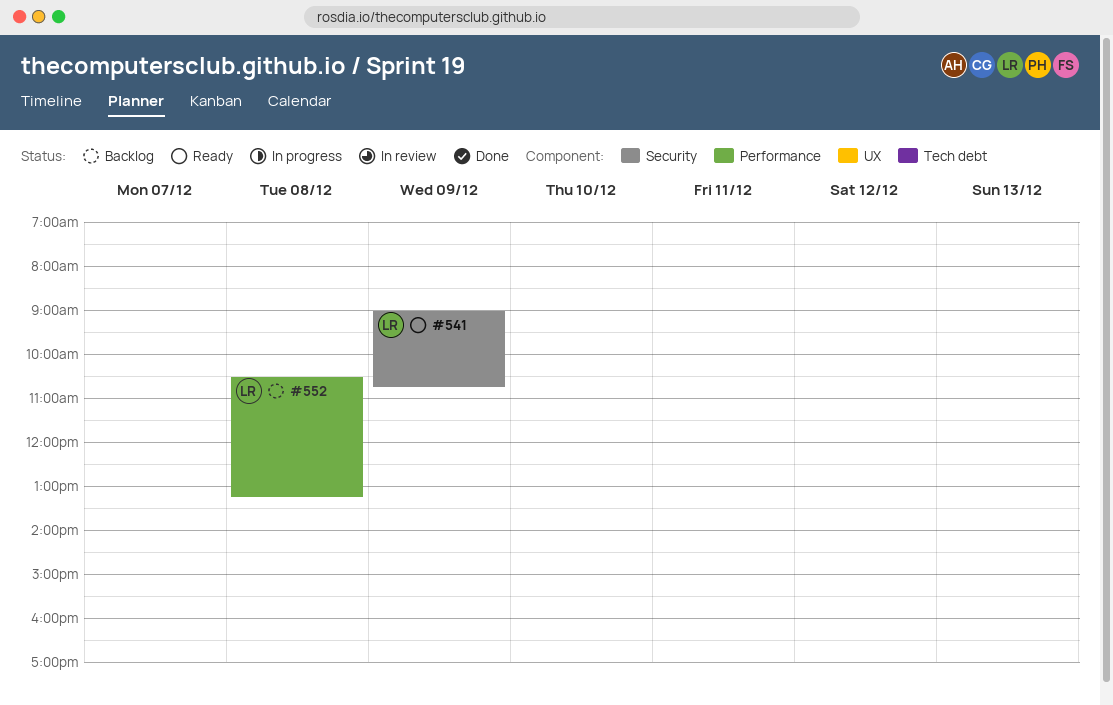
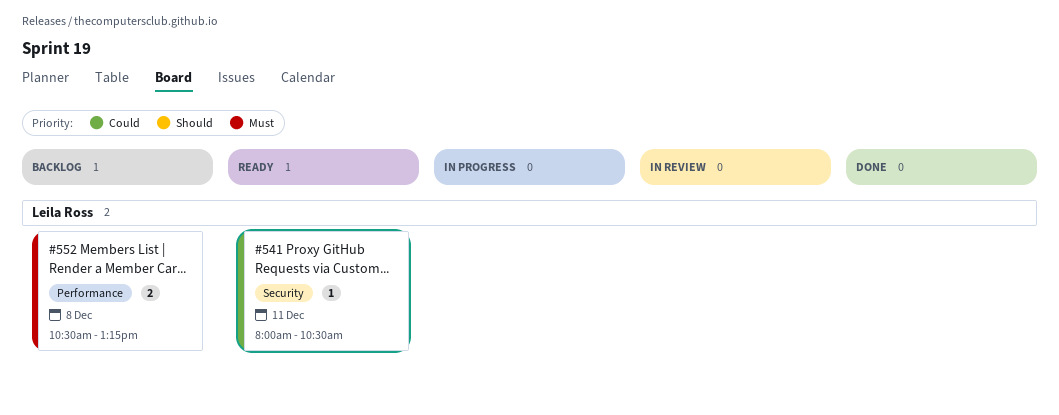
#541, day: Dec 9 -> Dec 11
#541, begins: 09:00 -> 08:00
#541, ends: 10:45 -> 10:30

